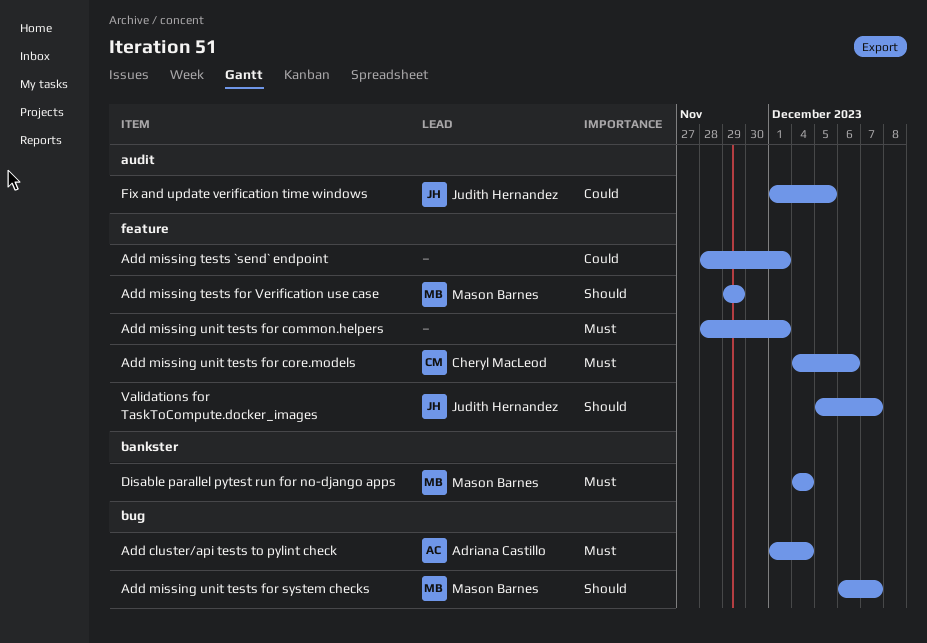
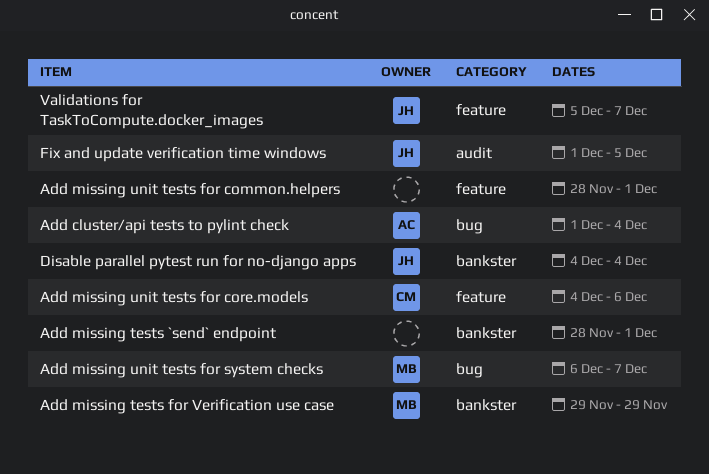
Add missing tests `send` endpoint, label: feature -> bankster
Add missing tests for Verification use case, label: feature -> bankster
Disable parallel pytest run for no-django apps, owner: Mason Barnes -> Judith Hernandez

